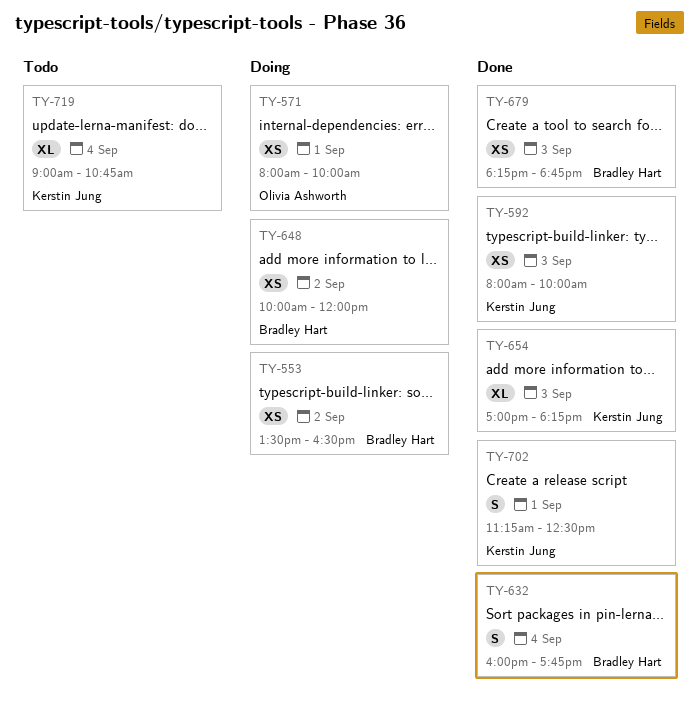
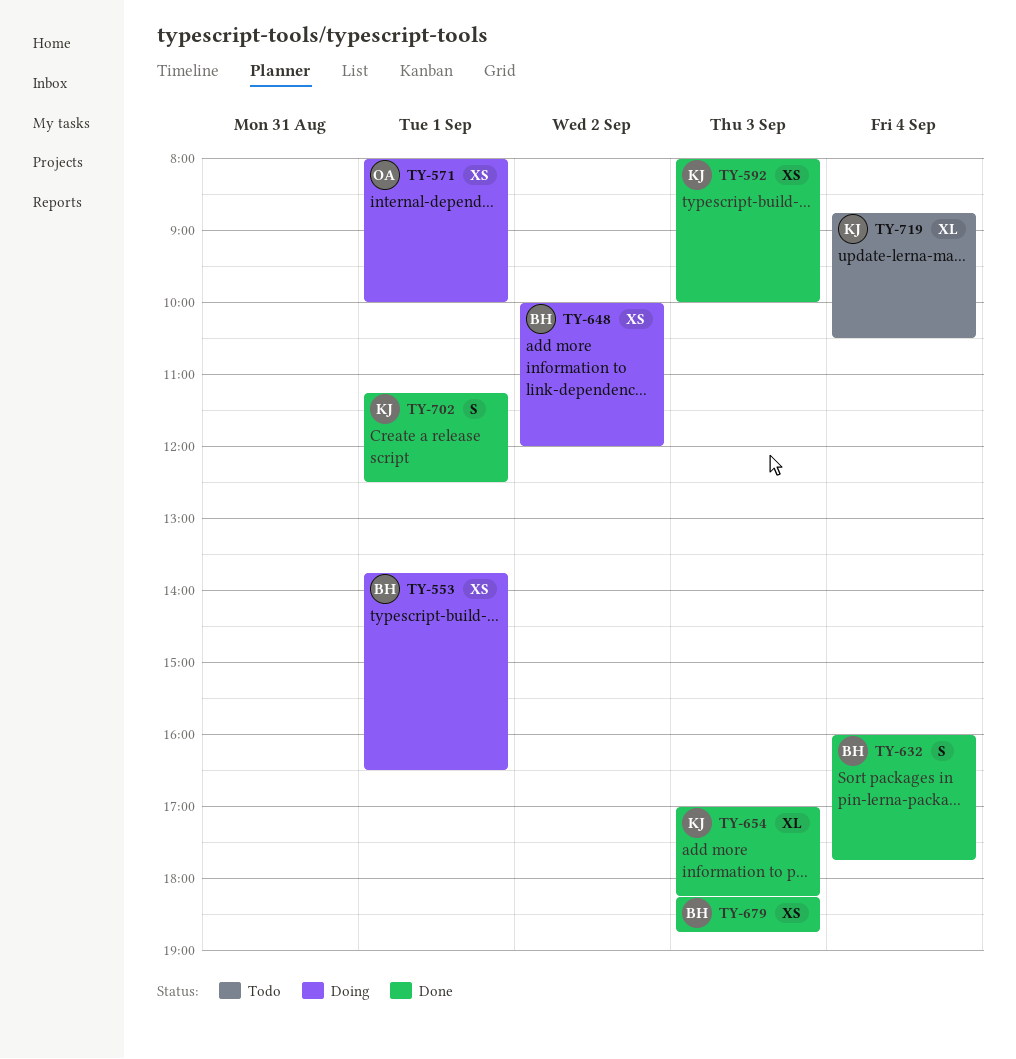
TY-553, day: Sep 2 -> Sep 1
TY-553, begins: 13:30 -> 13:45
TY-719, begins: 09:00 -> 08:45
TY-719, ends: 10:45 -> 10:30

